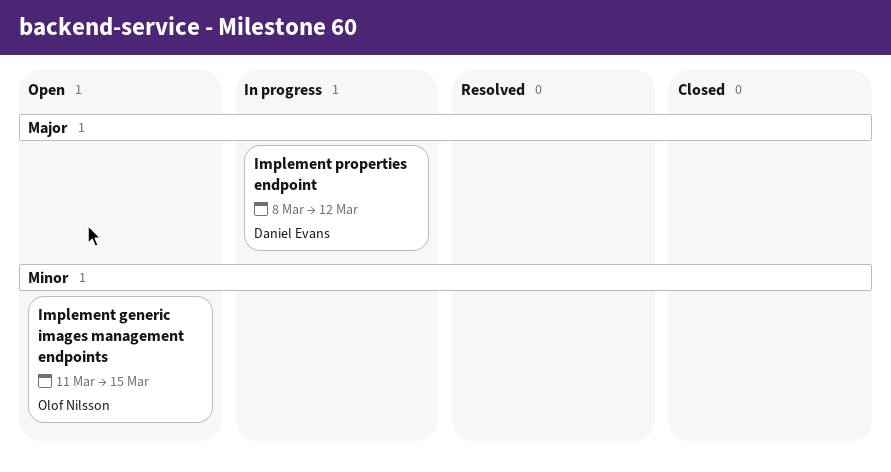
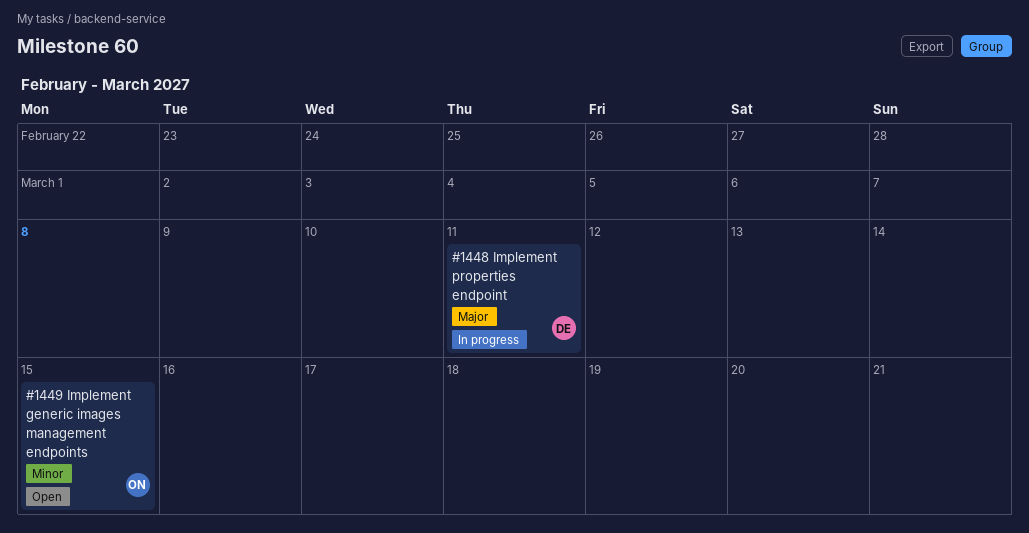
Implement properties endpoint, due: Mar 12 -> Mar 11

